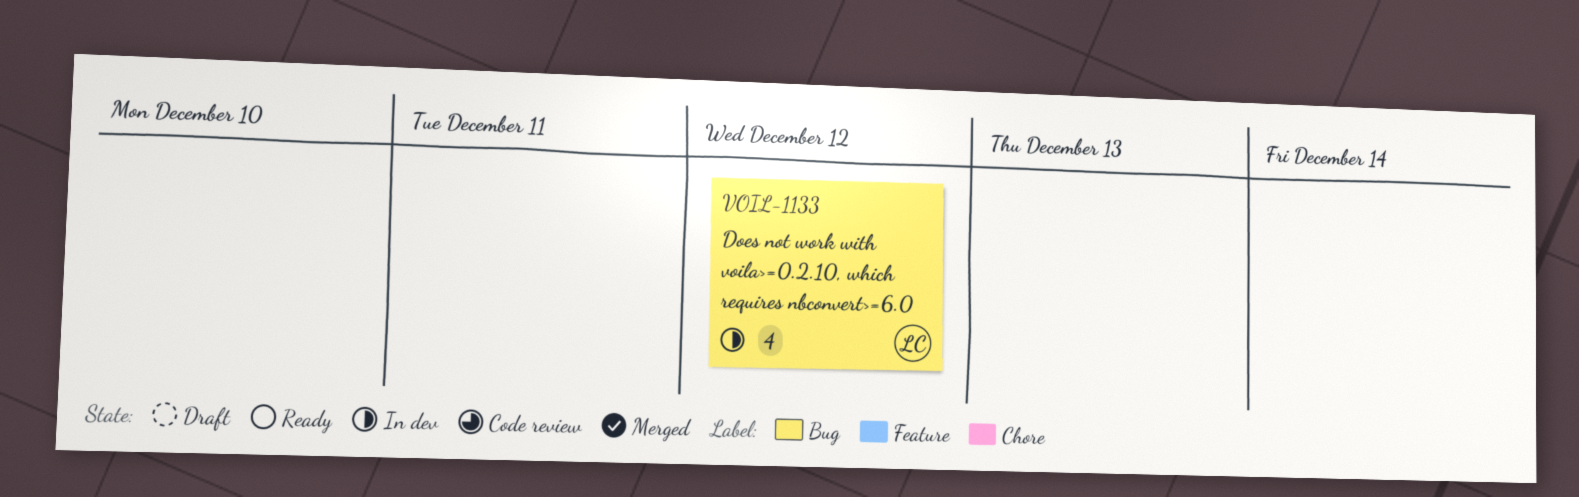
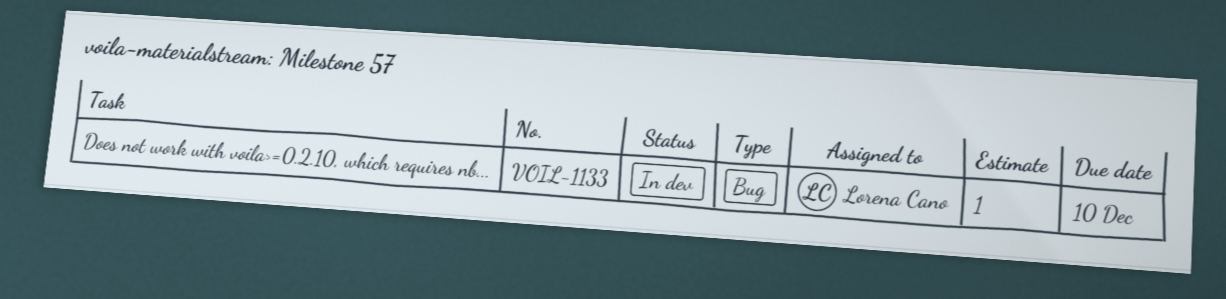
VOIL-1133, estimate: 4 -> 1
VOIL-1133, due: Dec 12 -> Dec 10

